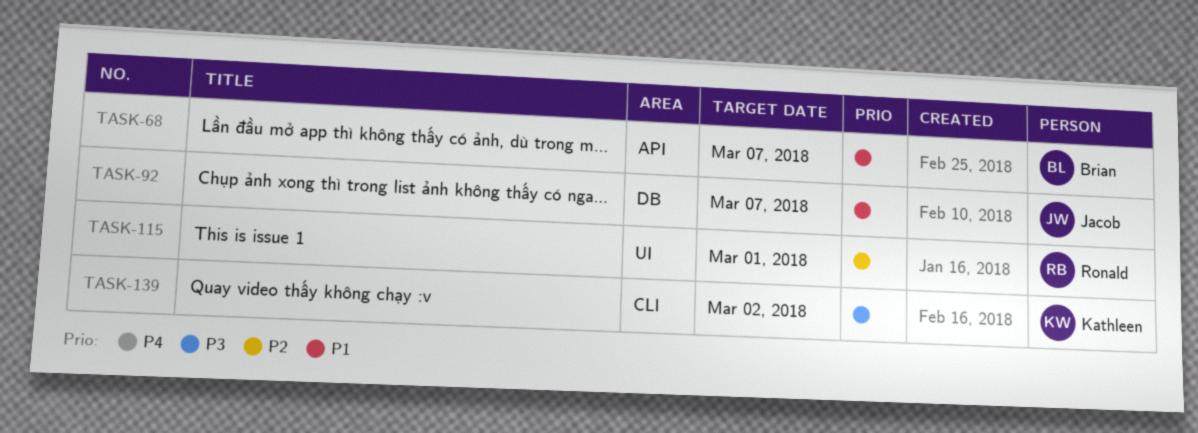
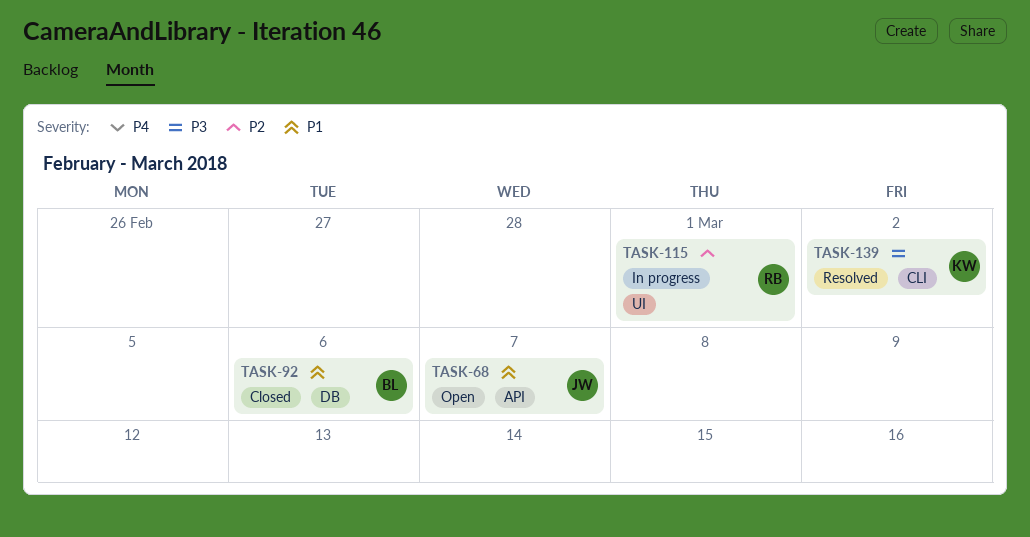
TASK-68, owner: Brian -> Jacob
TASK-92, owner: Jacob -> Brian
TASK-92, due: Mar 7 -> Mar 6

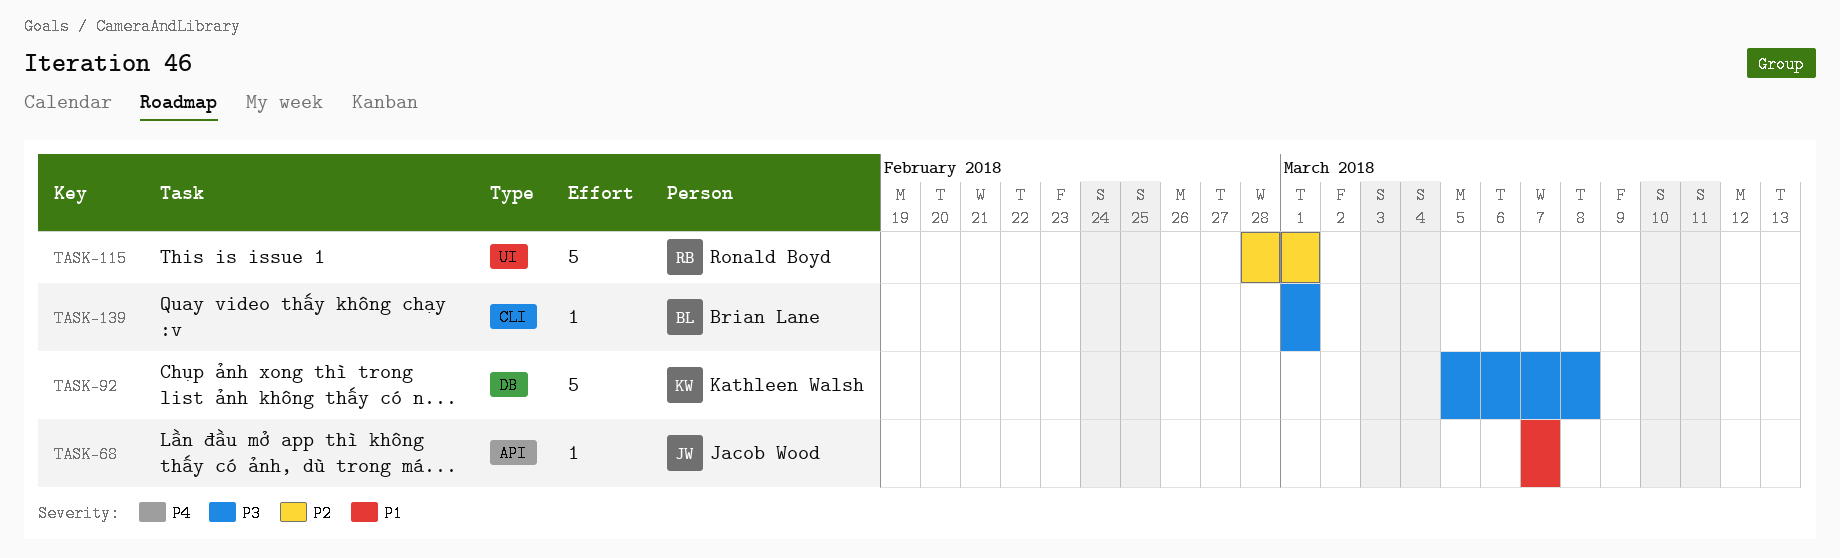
TASK-92, owner: Brian Lane -> Kathleen Walsh
TASK-92, priority: P1 -> P3
TASK-92, due: Mar 6 -> Mar 8
TASK-139, owner: Kathleen Walsh -> Brian Lane
TASK-139, due: Mar 2 -> Mar 1

